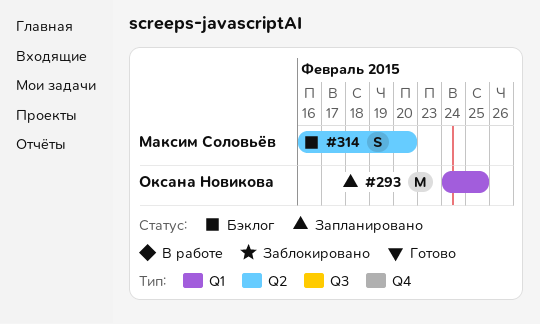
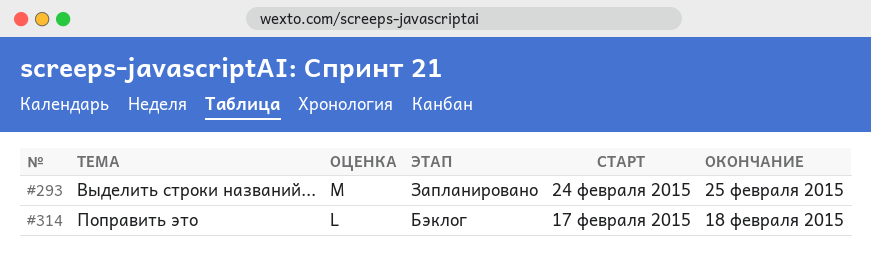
#314, estimate: S -> L
#314, start: Feb 16 -> Feb 17
#314, due: Feb 20 -> Feb 18

